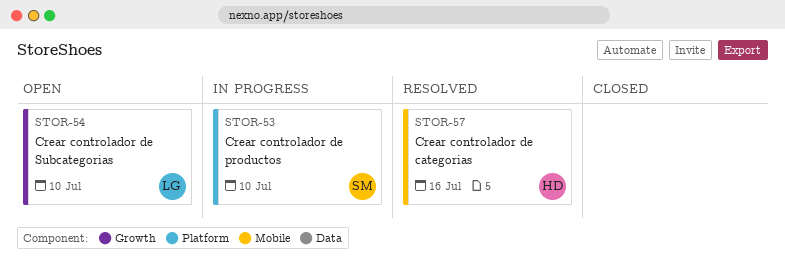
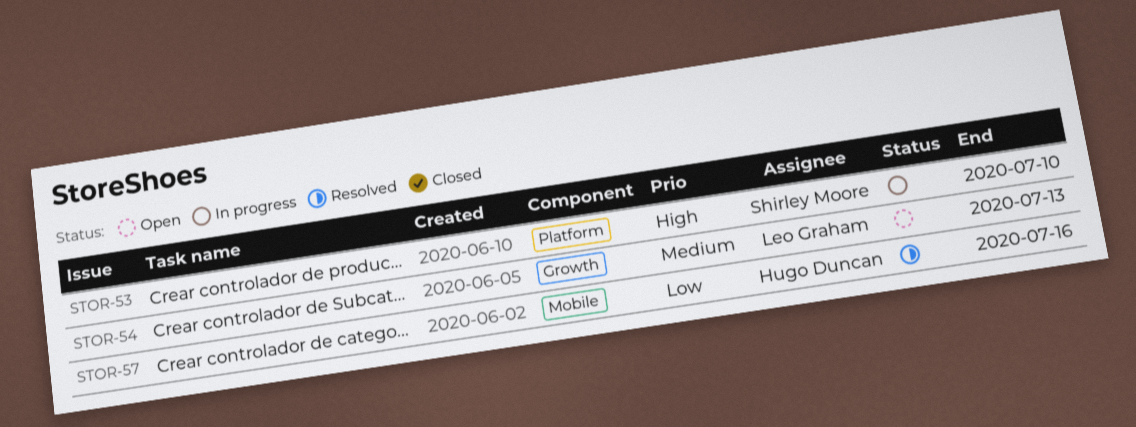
STOR-54, due: Jul 10 -> Jul 13

